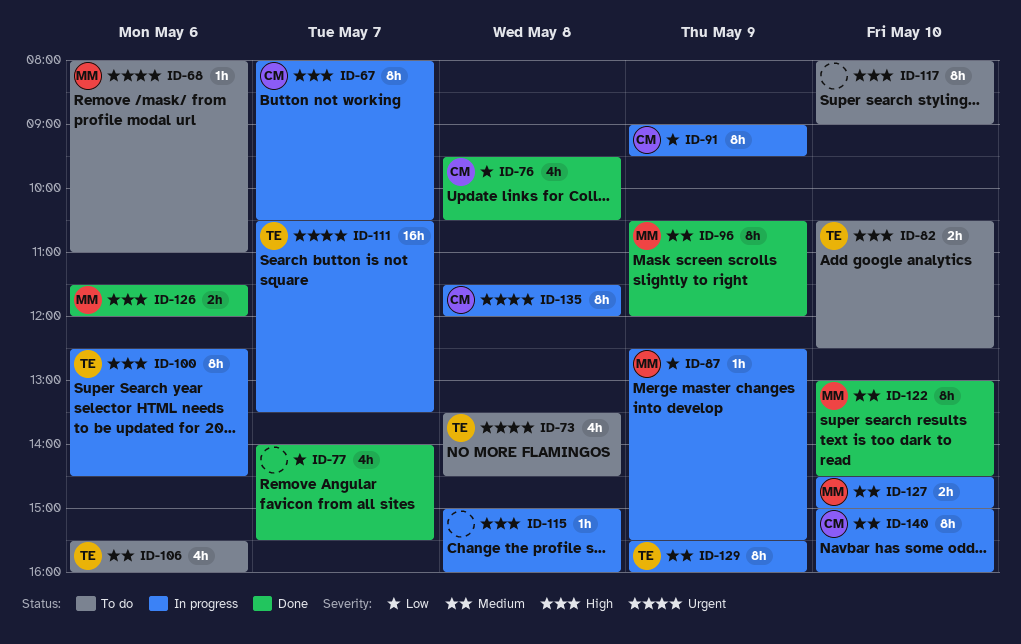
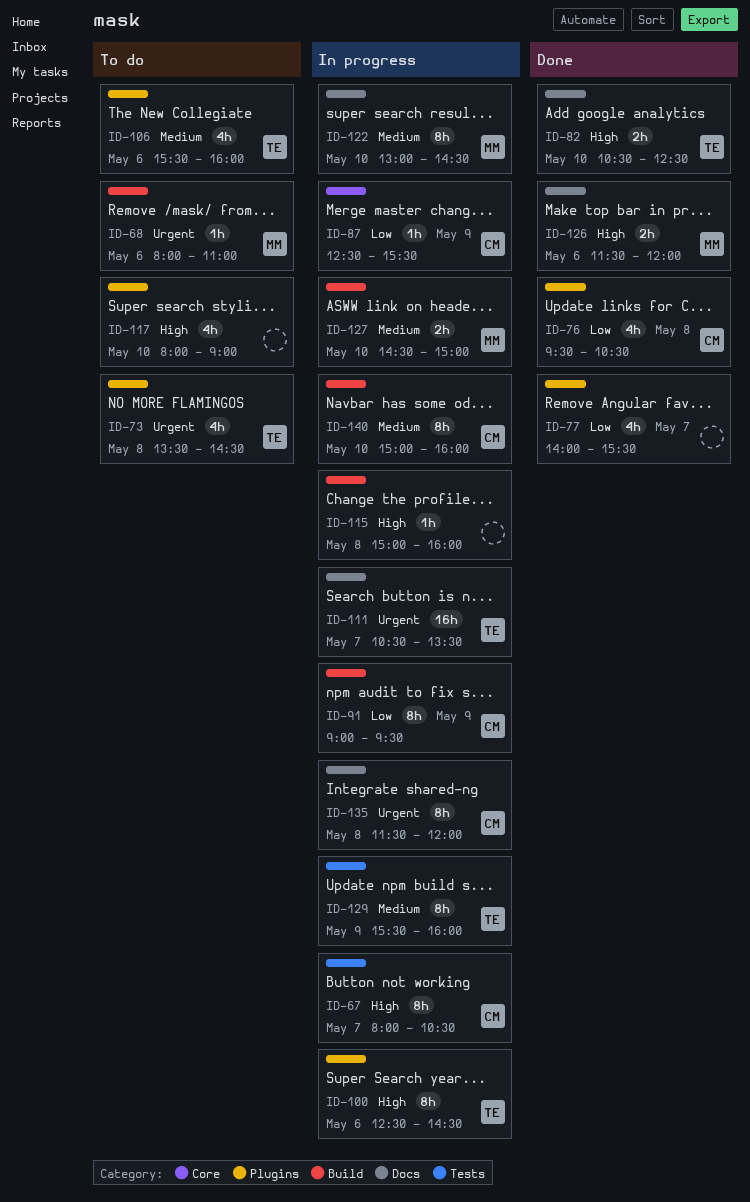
ID-82, status: To do -> Done
ID-87, owner: MM -> CM
ID-96: present -> none
ID-117, estimate: 8h -> 4h
ID-122, status: Done -> In progress

